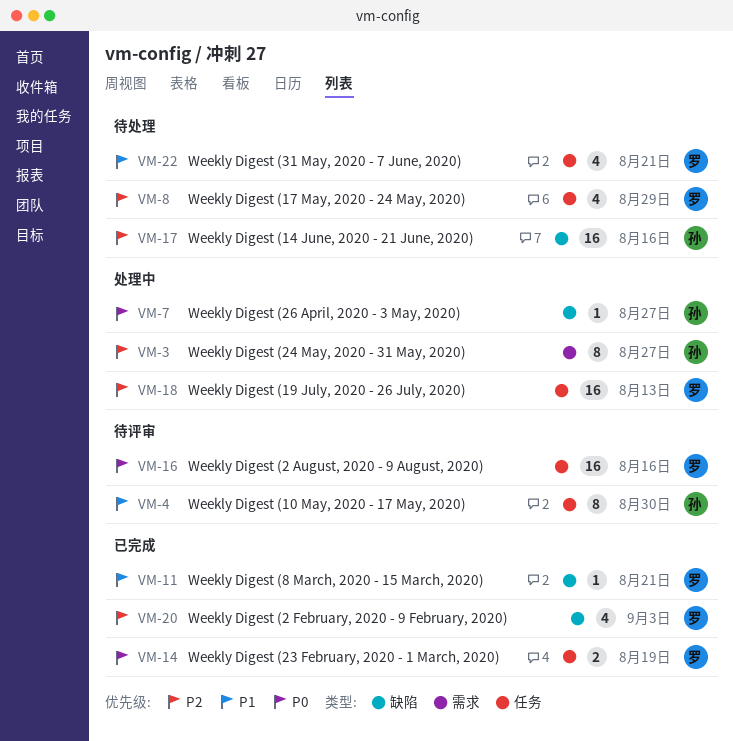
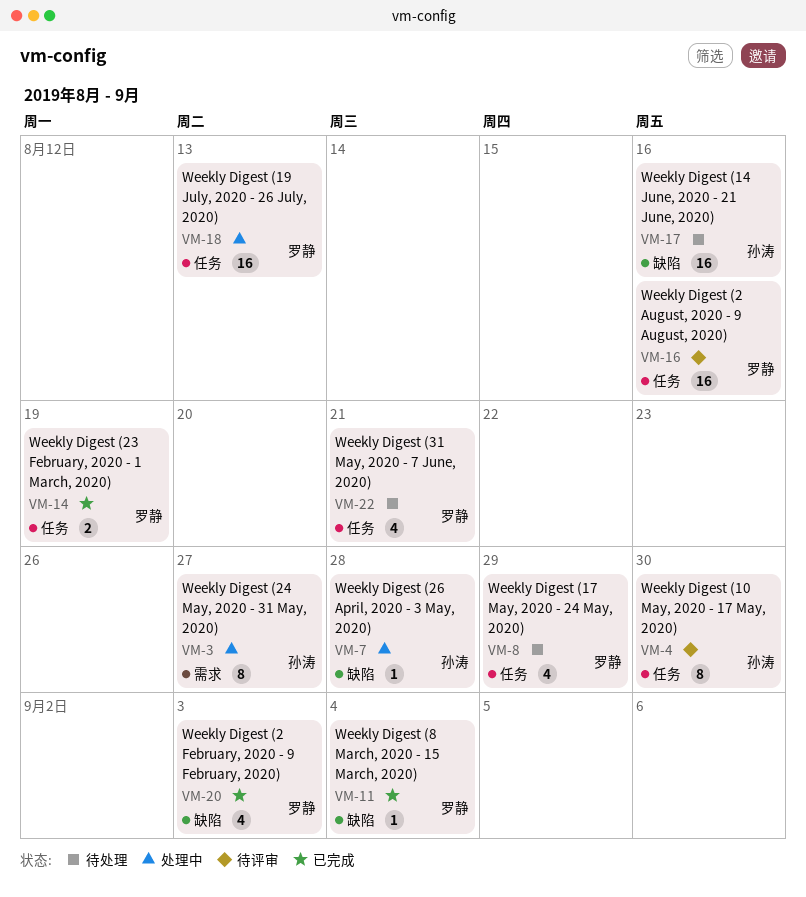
VM-7, due: Aug 27 -> Aug 28
VM-11, due: Aug 21 -> Sep 4

